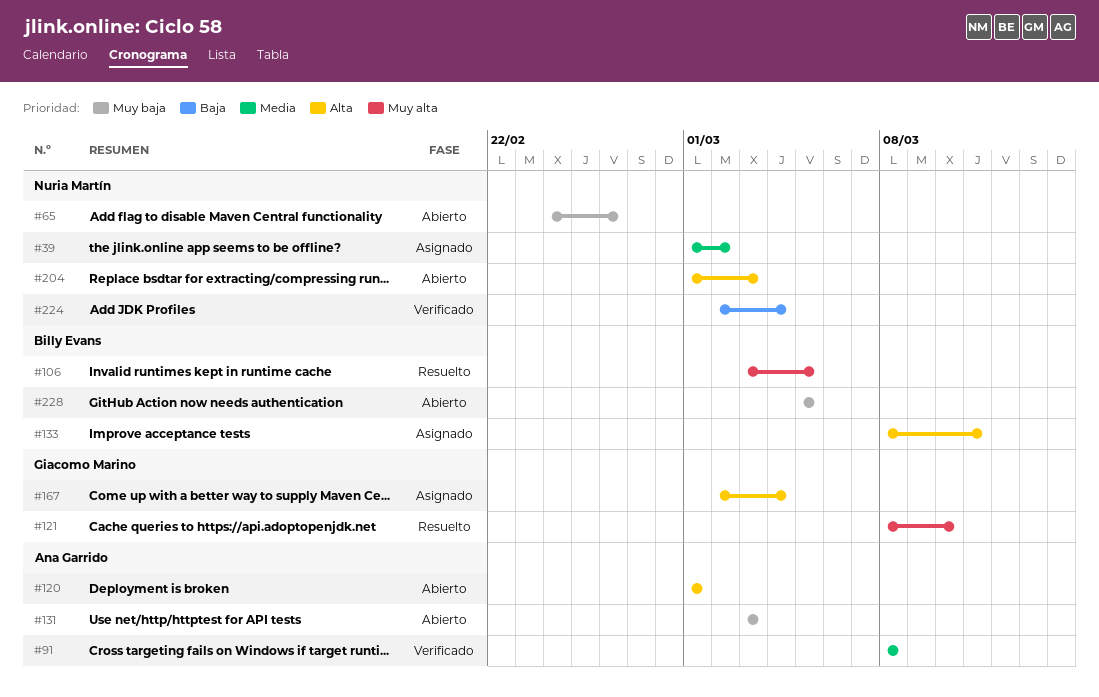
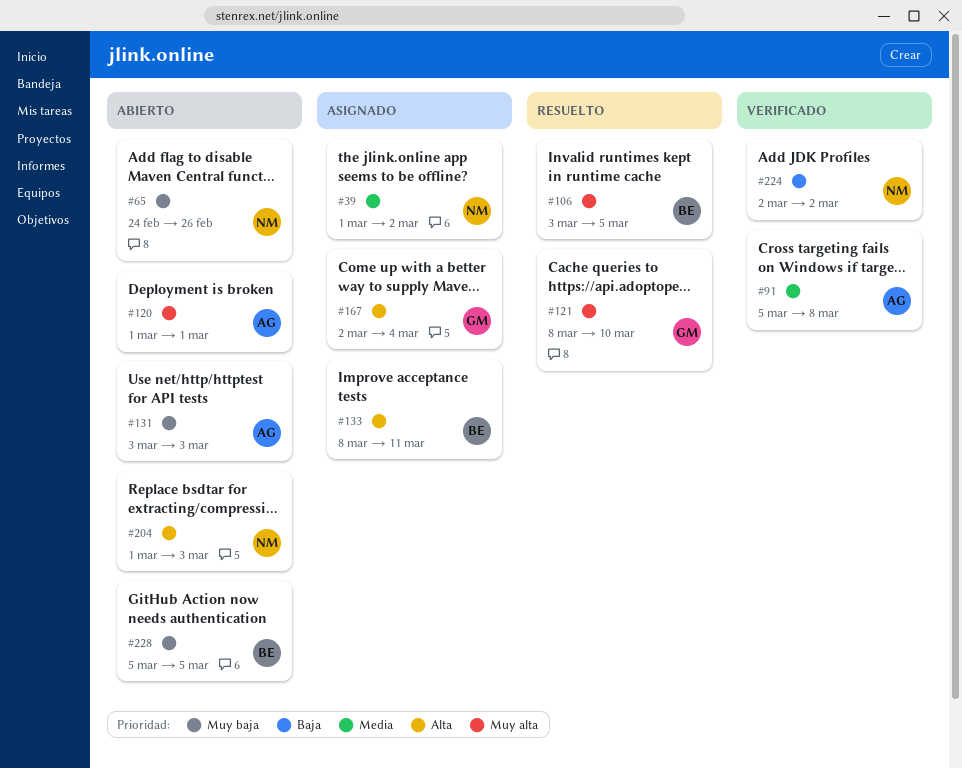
#91, start: Mar 8 -> Mar 5
#120, priority: Alta -> Muy alta
#224, due: Mar 4 -> Mar 2

